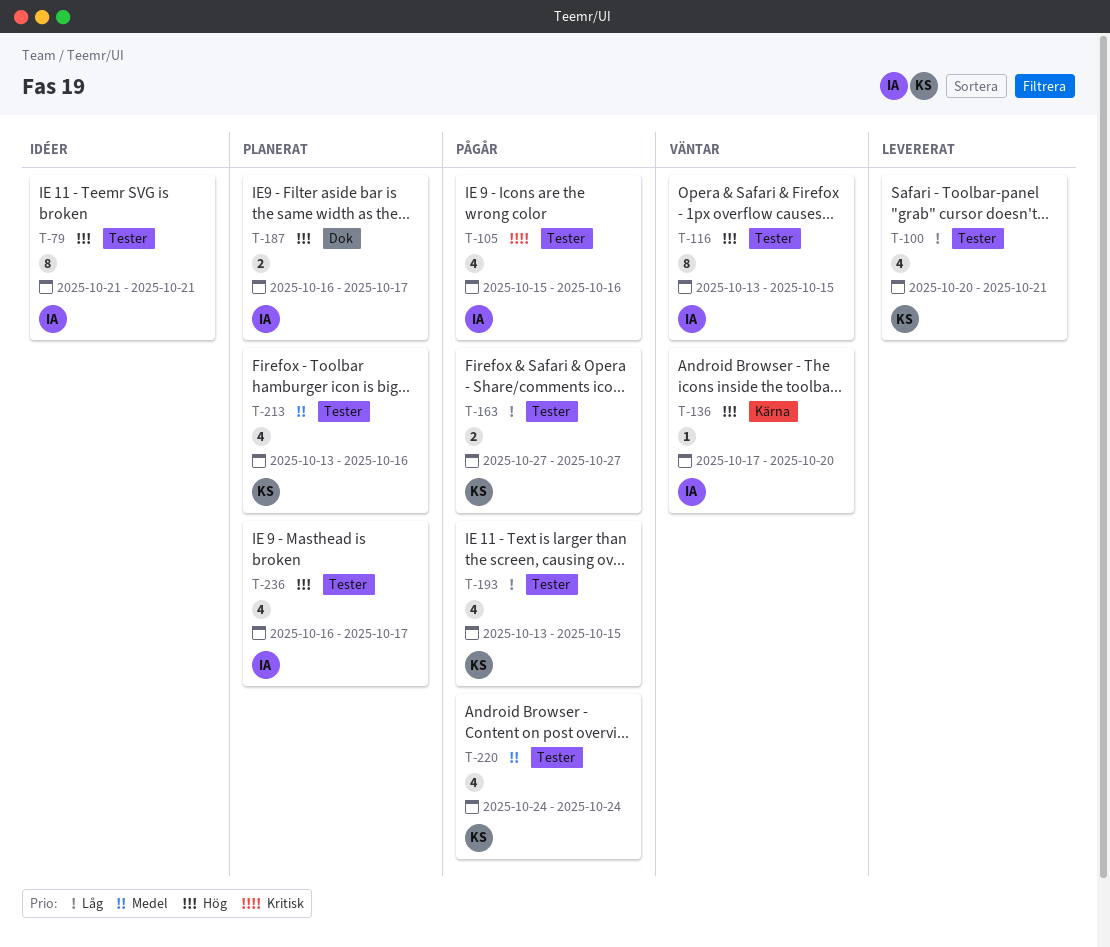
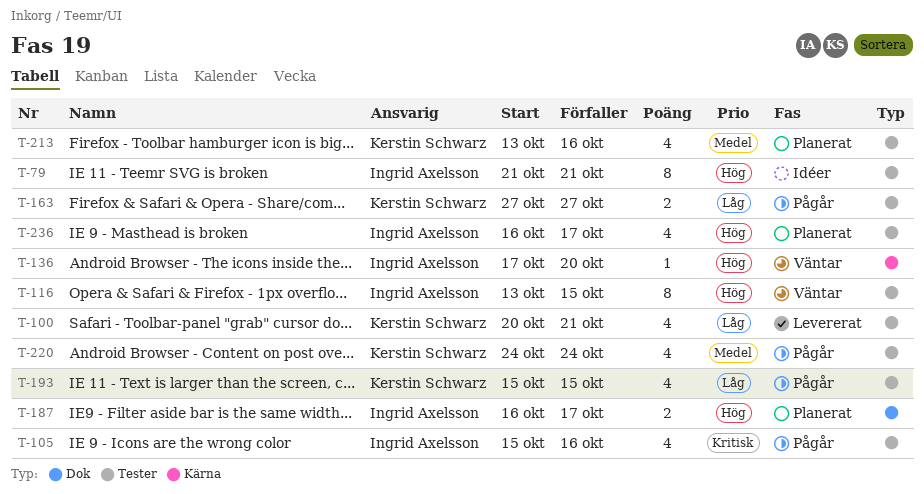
T-193, start: Oct 13 -> Oct 15

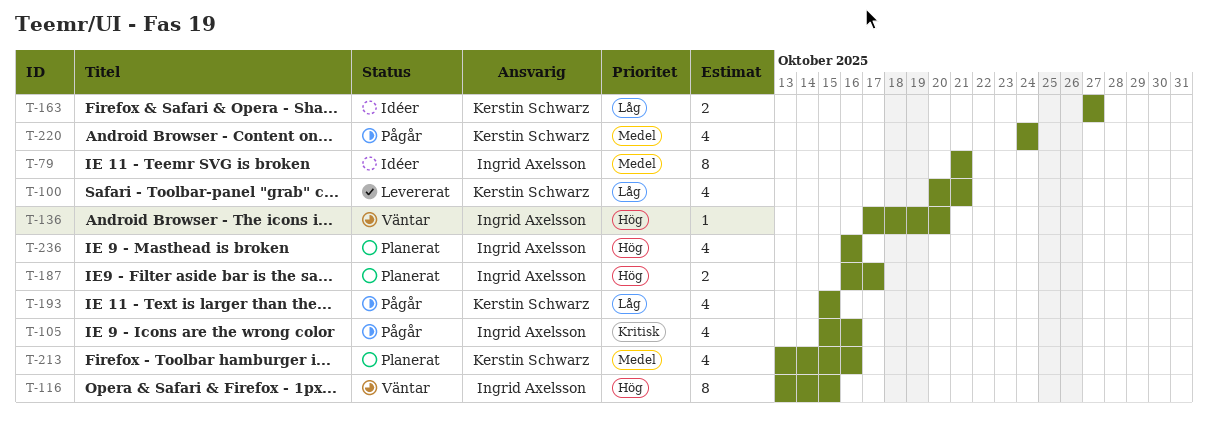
T-79, priority: Hög -> Medel
T-163, status: Pågår -> Idéer
T-236, due: Oct 17 -> Oct 16

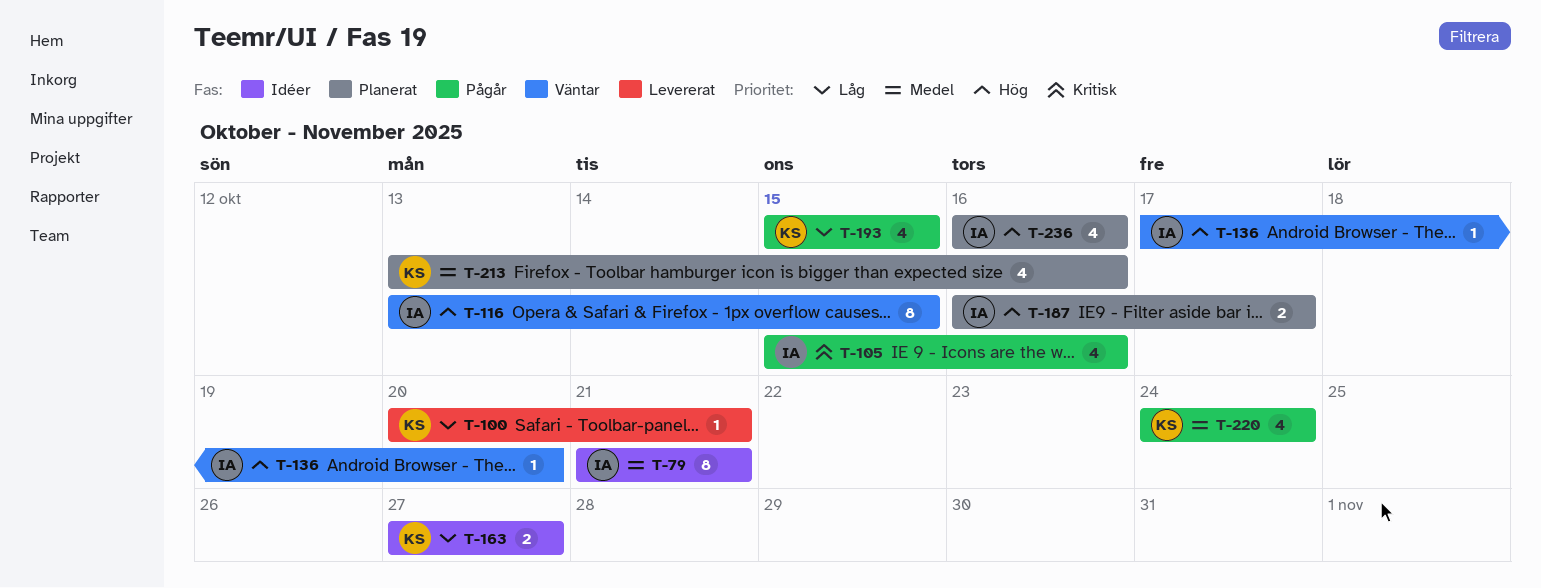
T-100, estimate: 4 -> 1

